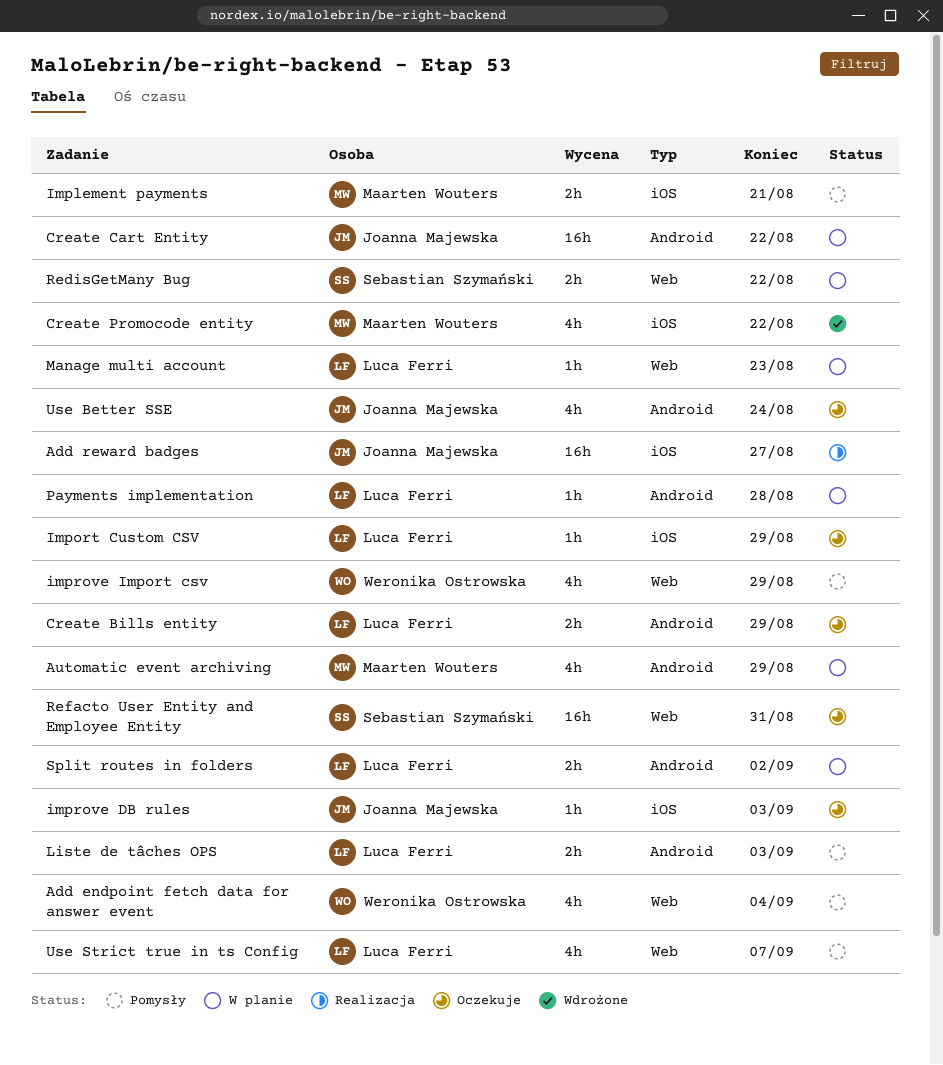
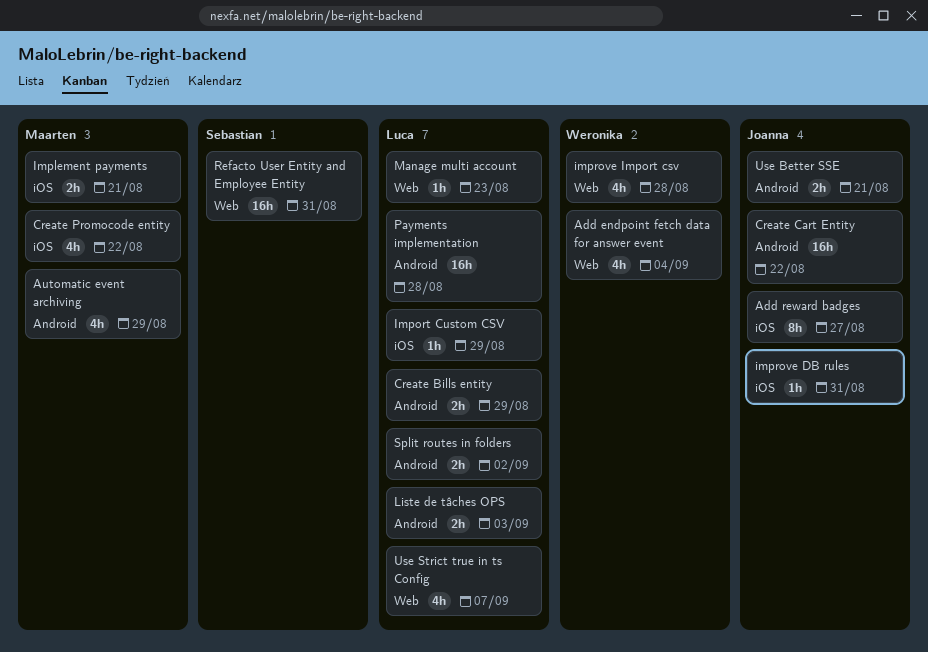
Add reward badges, estimate: 16h -> 8h
improve DB rules, due: Sep 3 -> Aug 31
improve Import csv, due: Aug 29 -> Aug 28
Payments implementation, estimate: 1h -> 16h
RedisGetMany Bug: present -> none
Use Better SSE, estimate: 4h -> 2h
Use Better SSE, due: Aug 24 -> Aug 21

